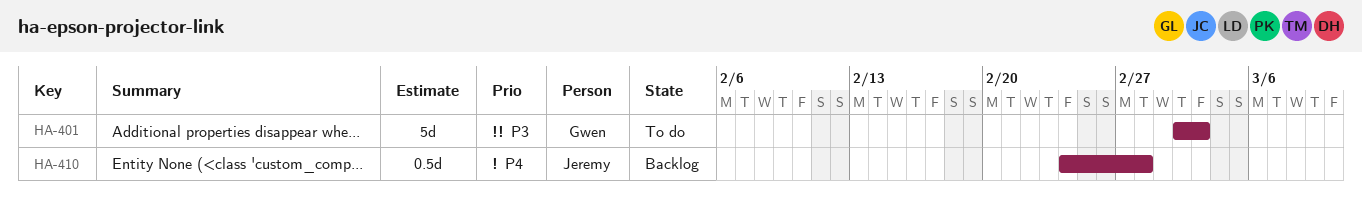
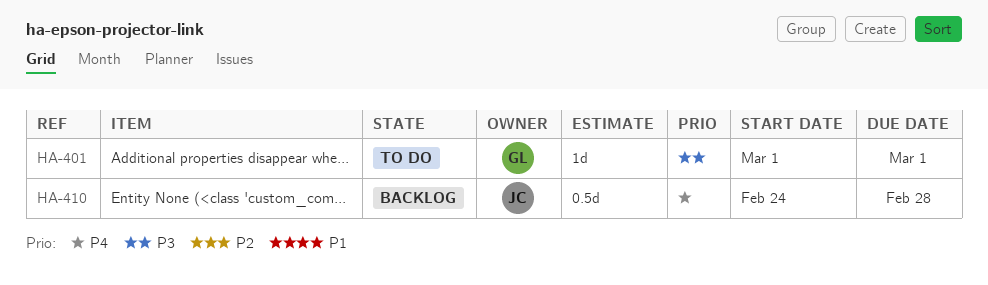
HA-401, estimate: 5d -> 1d
HA-401, start: Mar 2 -> Mar 1
HA-401, due: Mar 3 -> Mar 1

